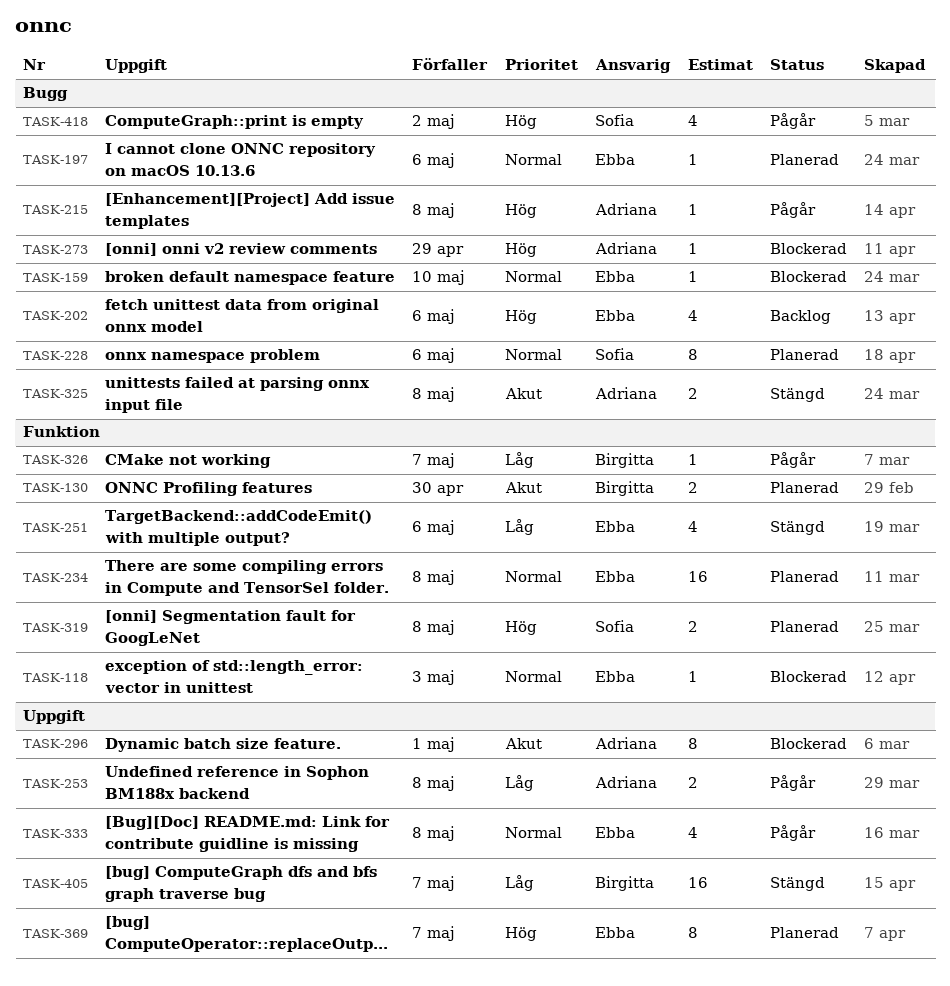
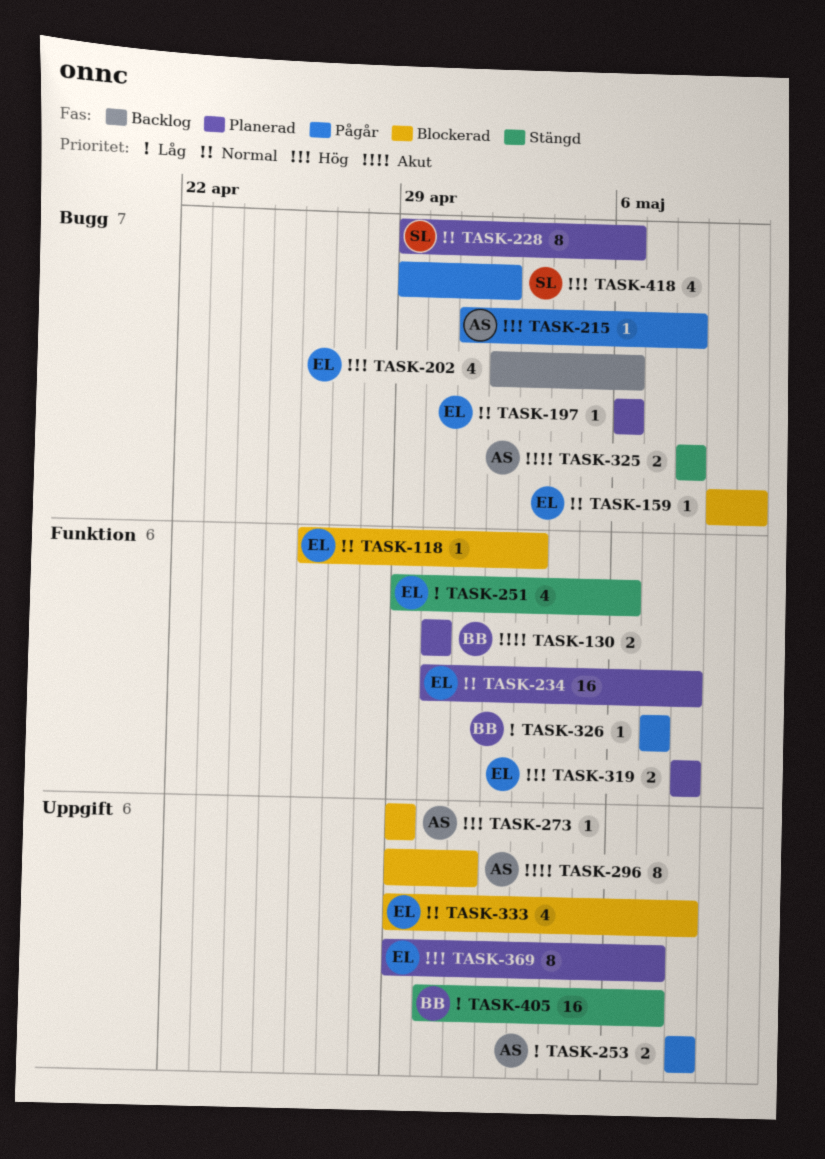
TASK-273, label: Bugg -> Uppgift
TASK-319, owner: Sofia -> Ebba
TASK-333, status: Pågår -> Blockerad

